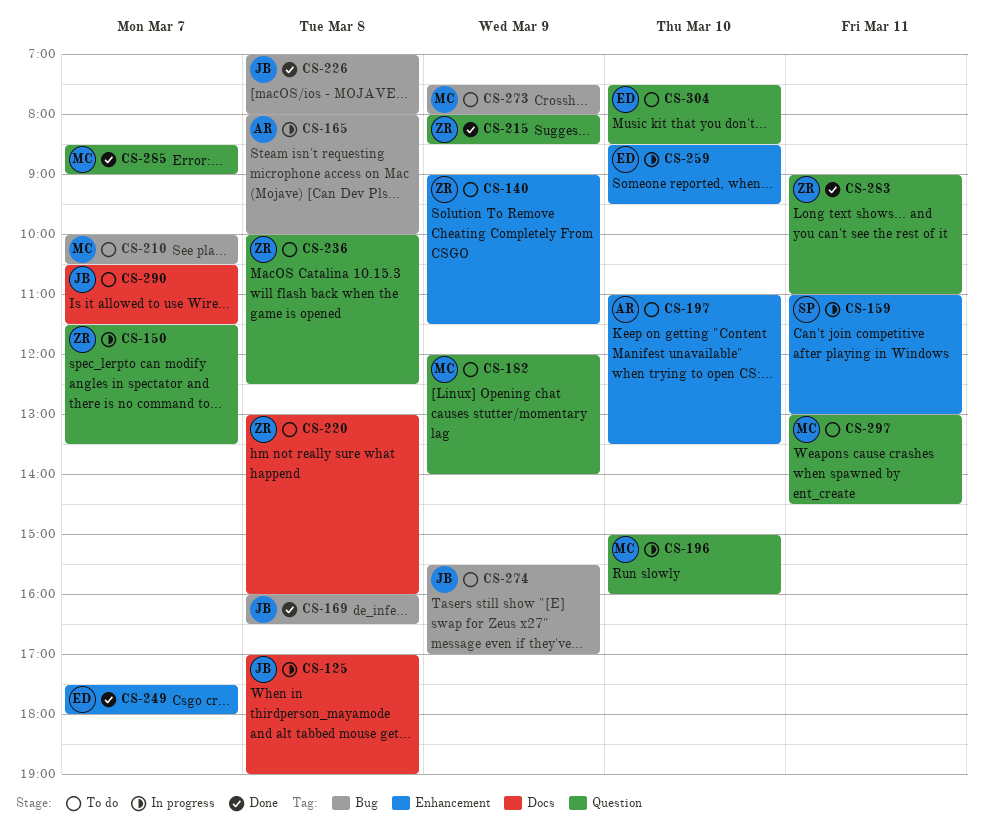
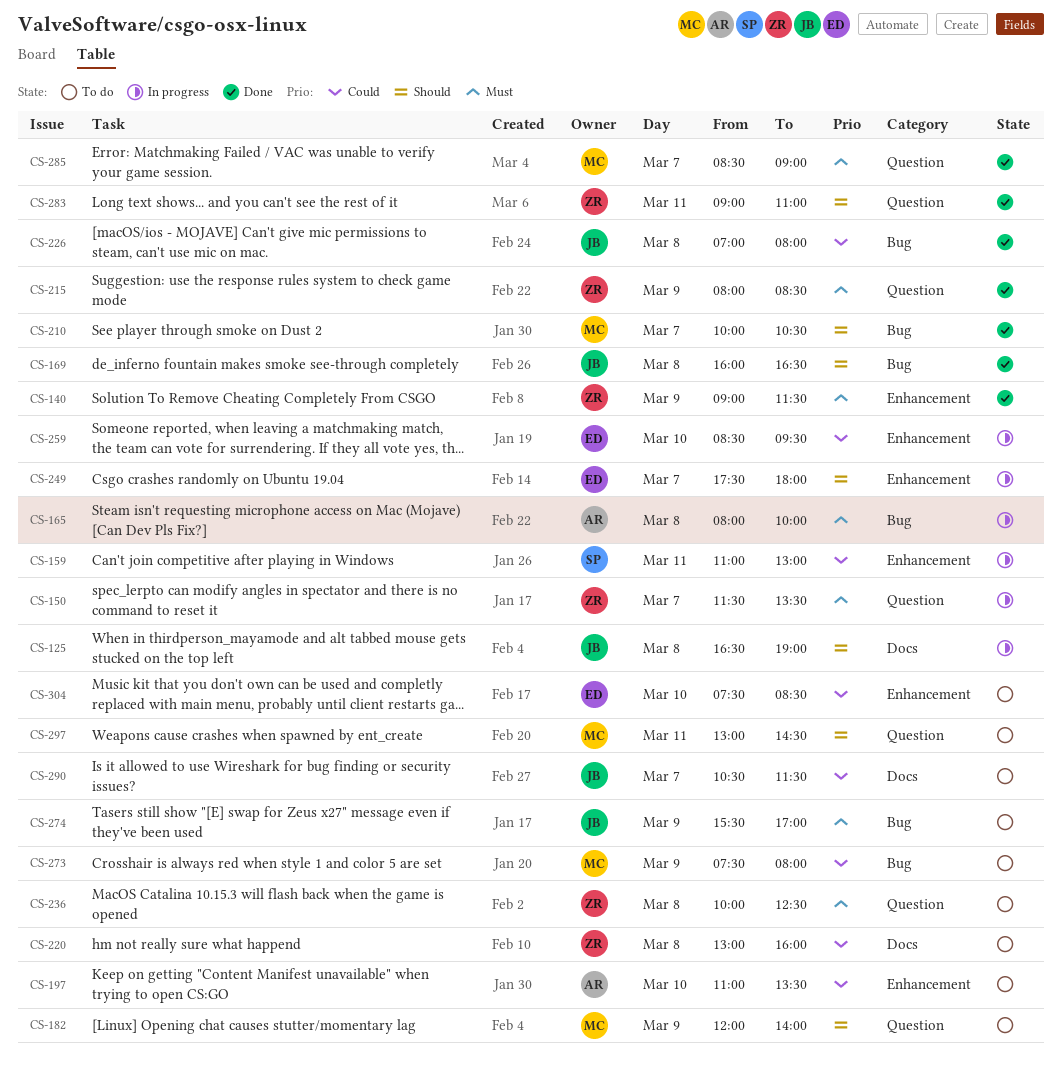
CS-125, begins: 17:00 -> 16:30
CS-140, status: To do -> Done
CS-196: present -> none
CS-210, status: To do -> Done
CS-249, status: Done -> In progress
CS-304, label: Question -> Enhancement

